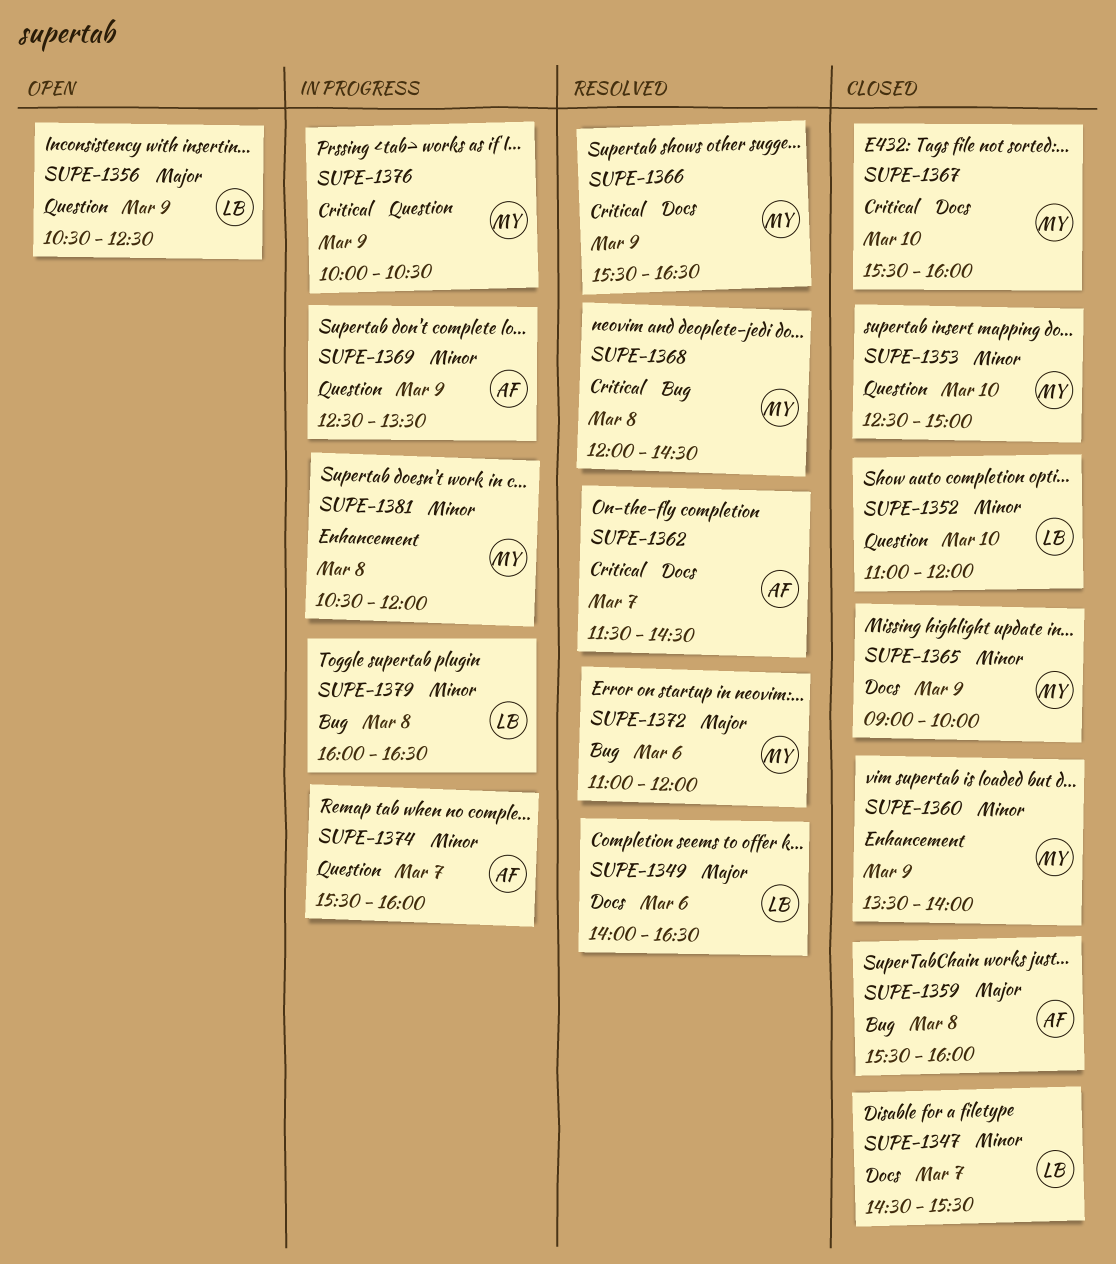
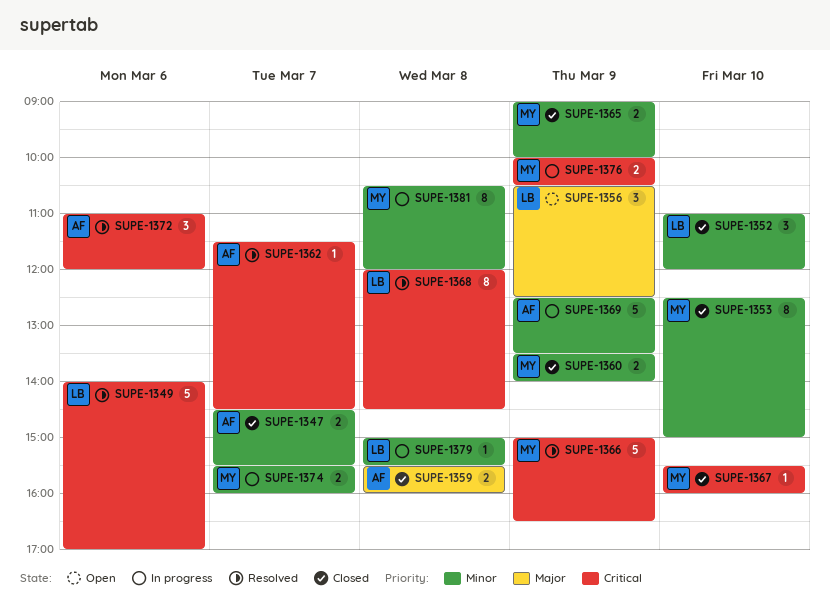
SUPE-1347, owner: LB -> AF
SUPE-1349, priority: Major -> Critical
SUPE-1349, ends: 16:30 -> 17:00
SUPE-1366, begins: 15:30 -> 15:00
SUPE-1368, owner: MY -> LB
SUPE-1372, owner: MY -> AF
SUPE-1372, priority: Major -> Critical
SUPE-1374, owner: AF -> MY
SUPE-1379, begins: 16:00 -> 15:00
SUPE-1379, ends: 16:30 -> 15:30

